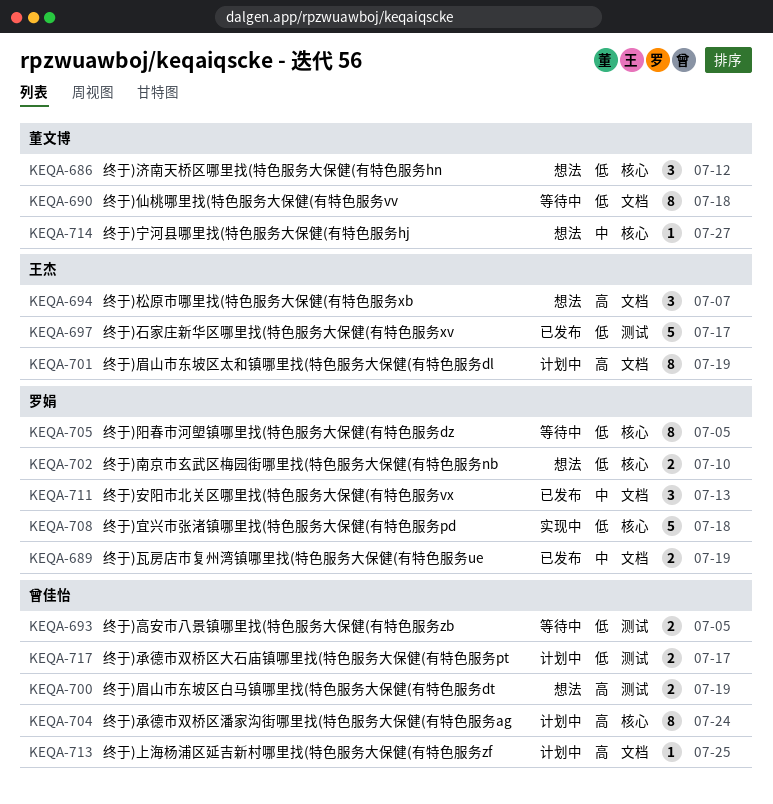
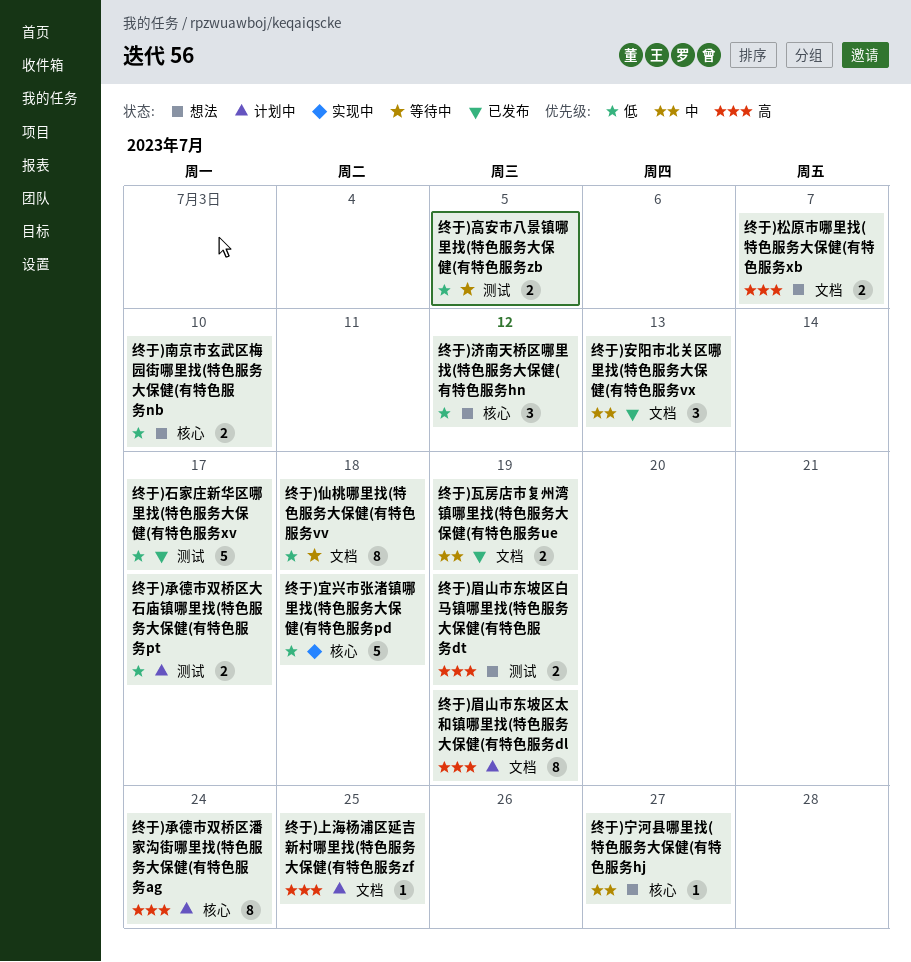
终于)松原市哪里找(特色服务大保健(有特色服务xb, estimate: 3 -> 2
终于)阳春市河塱镇哪里找(特色服务大保健(有特色服务dz: present -> none

